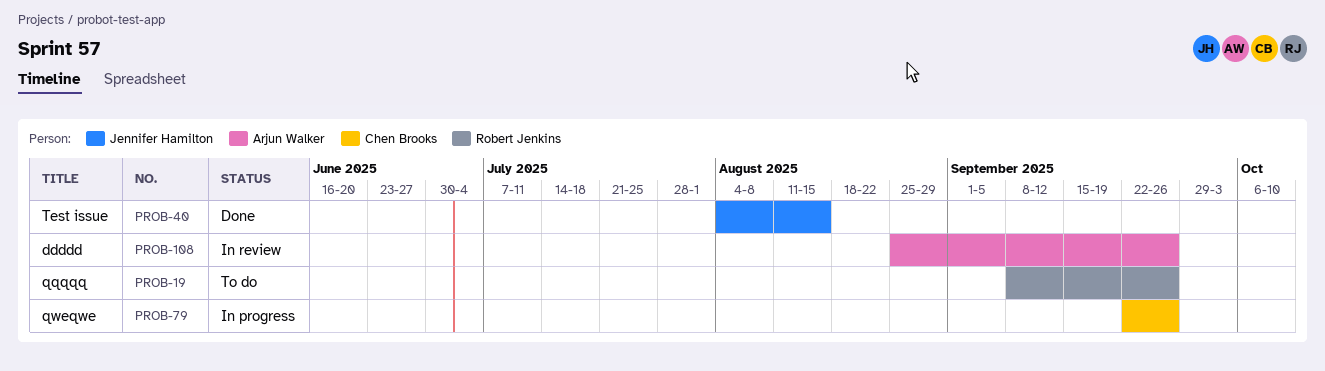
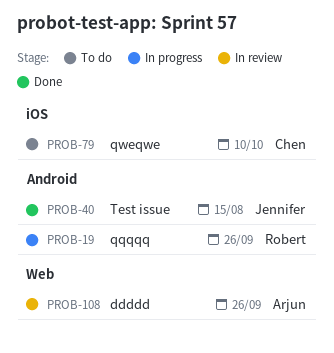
PROB-19, status: To do -> In progress
PROB-79, status: In progress -> To do
PROB-79, due: Sep 26 -> Oct 10

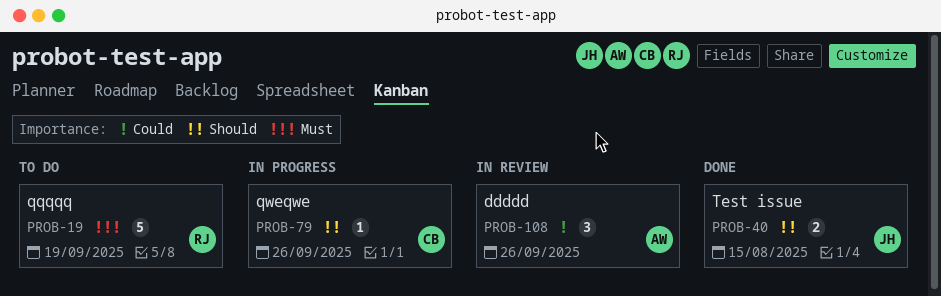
PROB-19, status: In progress -> To do
PROB-19, due: Sep 26 -> Sep 19
PROB-79, status: To do -> In progress
PROB-79, due: Oct 10 -> Sep 26

